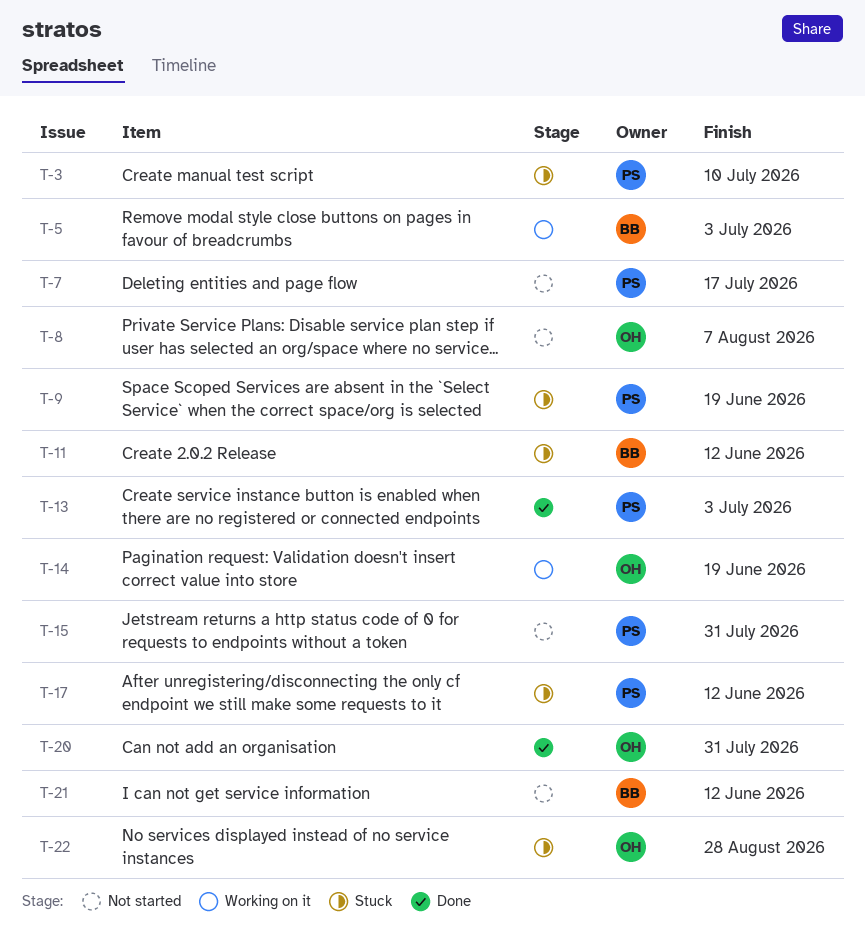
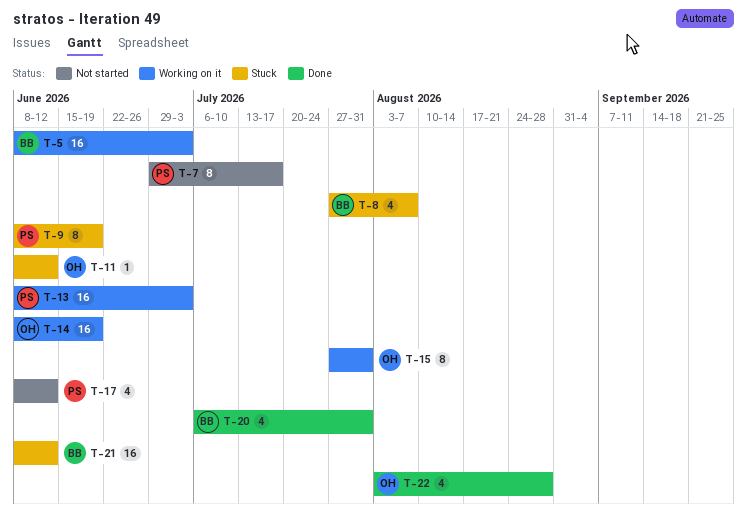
T-3: present -> none
T-8, status: Not started -> Stuck
T-8, owner: OH -> BB
T-11, owner: BB -> OH
T-13, status: Done -> Working on it
T-15, status: Not started -> Working on it
T-15, owner: PS -> OH
T-17, status: Stuck -> Not started
T-20, owner: OH -> BB
T-21, status: Not started -> Stuck
T-22, status: Stuck -> Done

